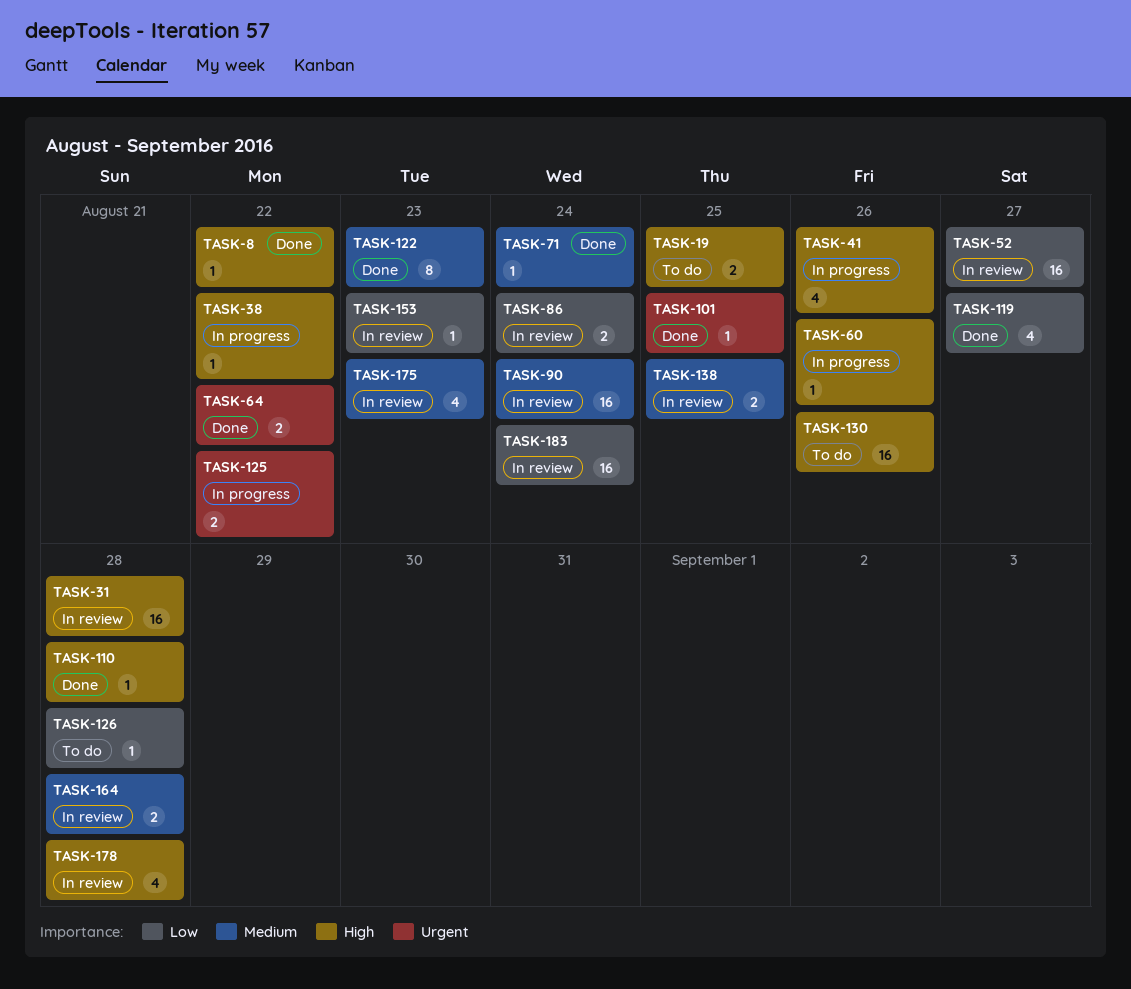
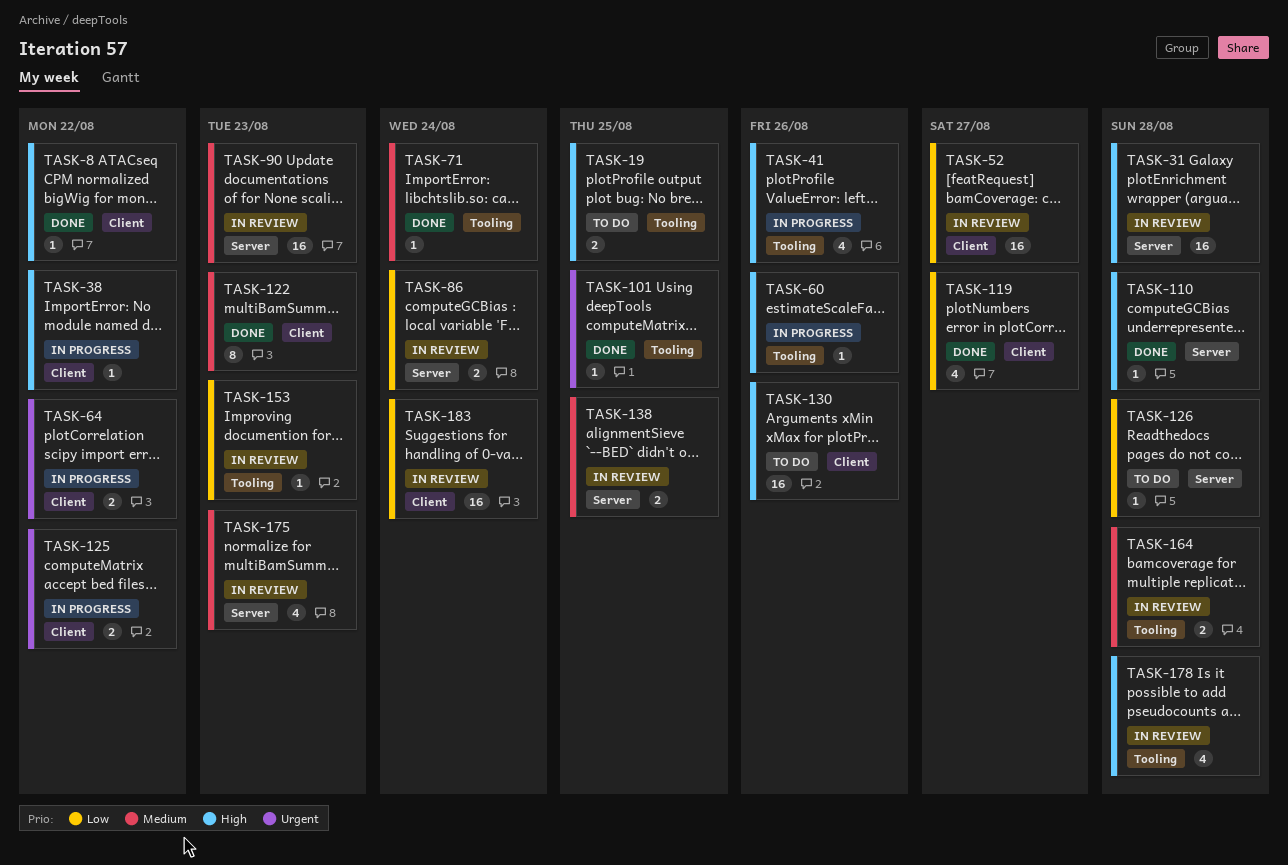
TASK-64, status: Done -> In progress
TASK-90, due: Aug 24 -> Aug 23

